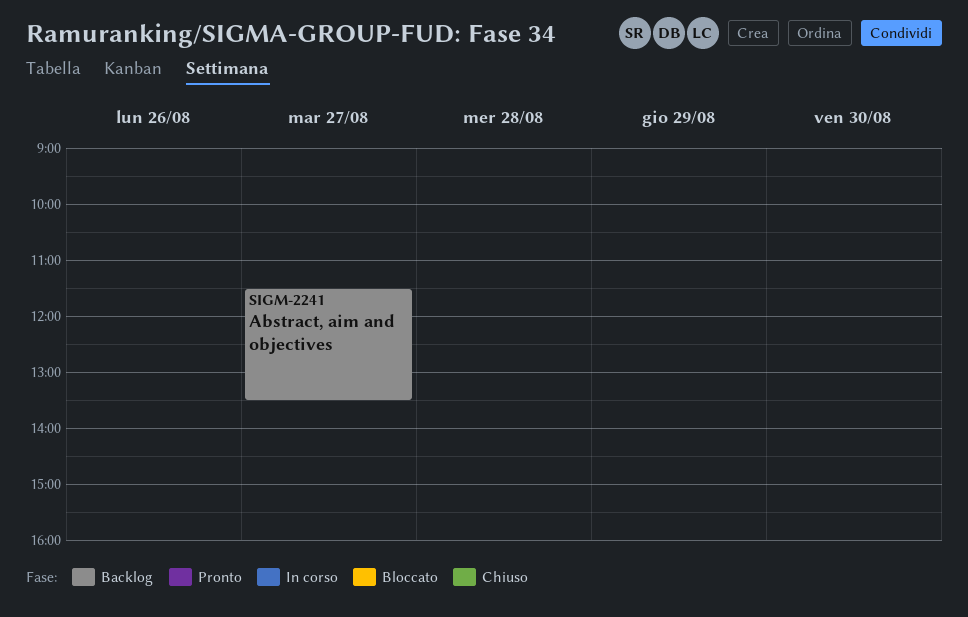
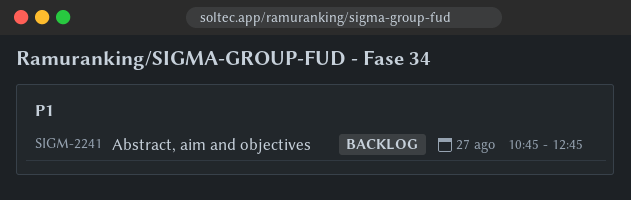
SIGM-2241, begins: 11:30 -> 10:45
SIGM-2241, ends: 13:30 -> 12:45

